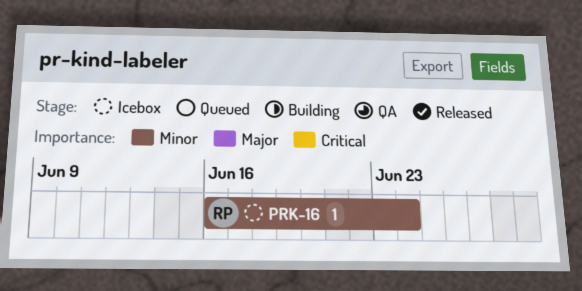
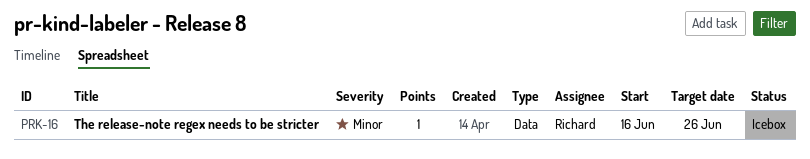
PRK-16, due: Jun 24 -> Jun 26

